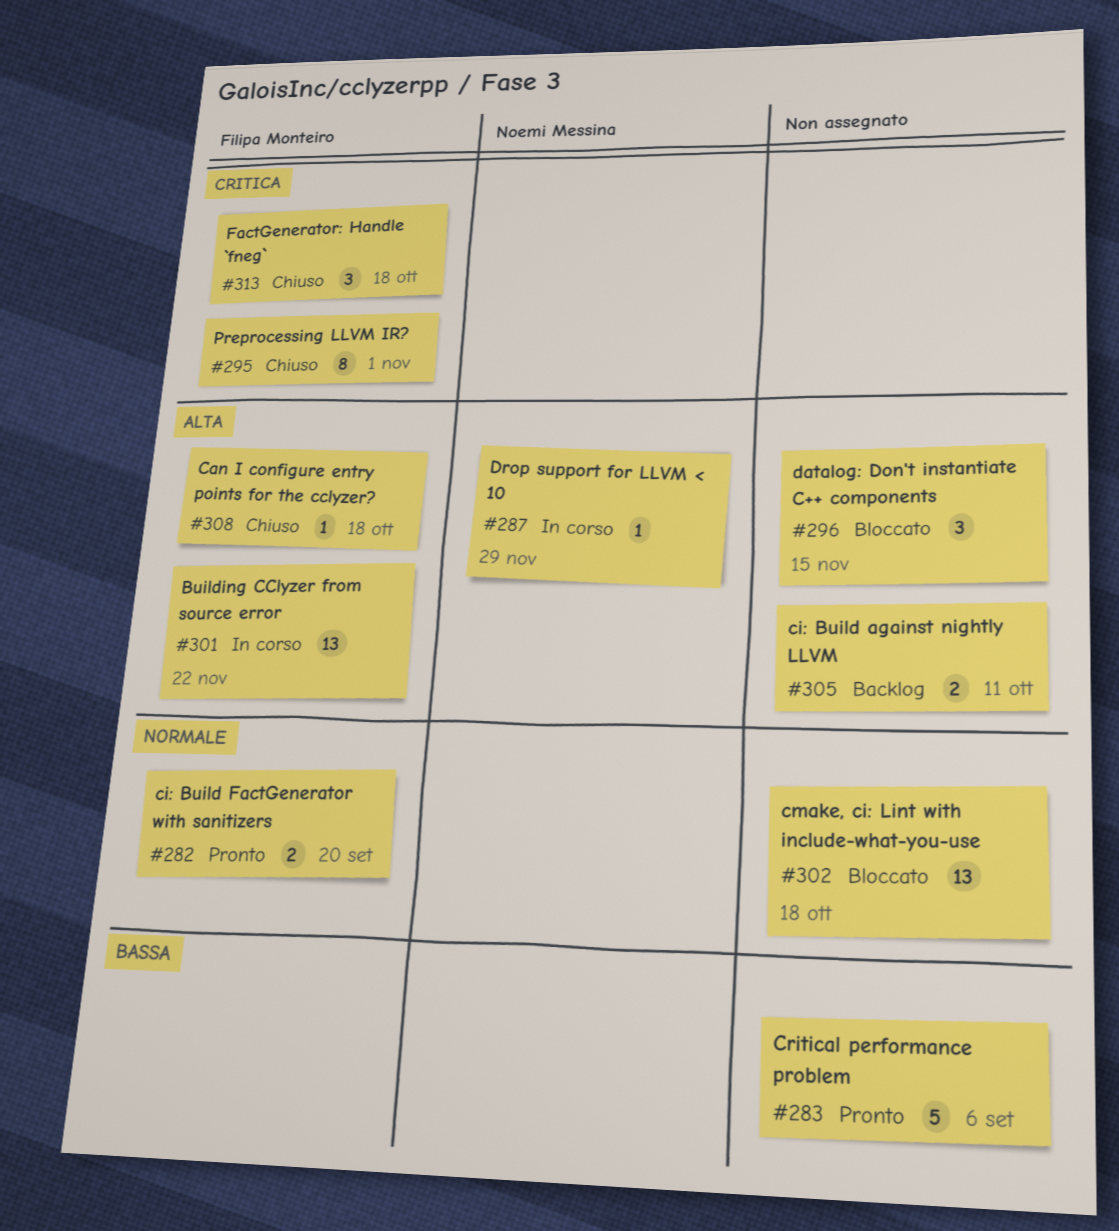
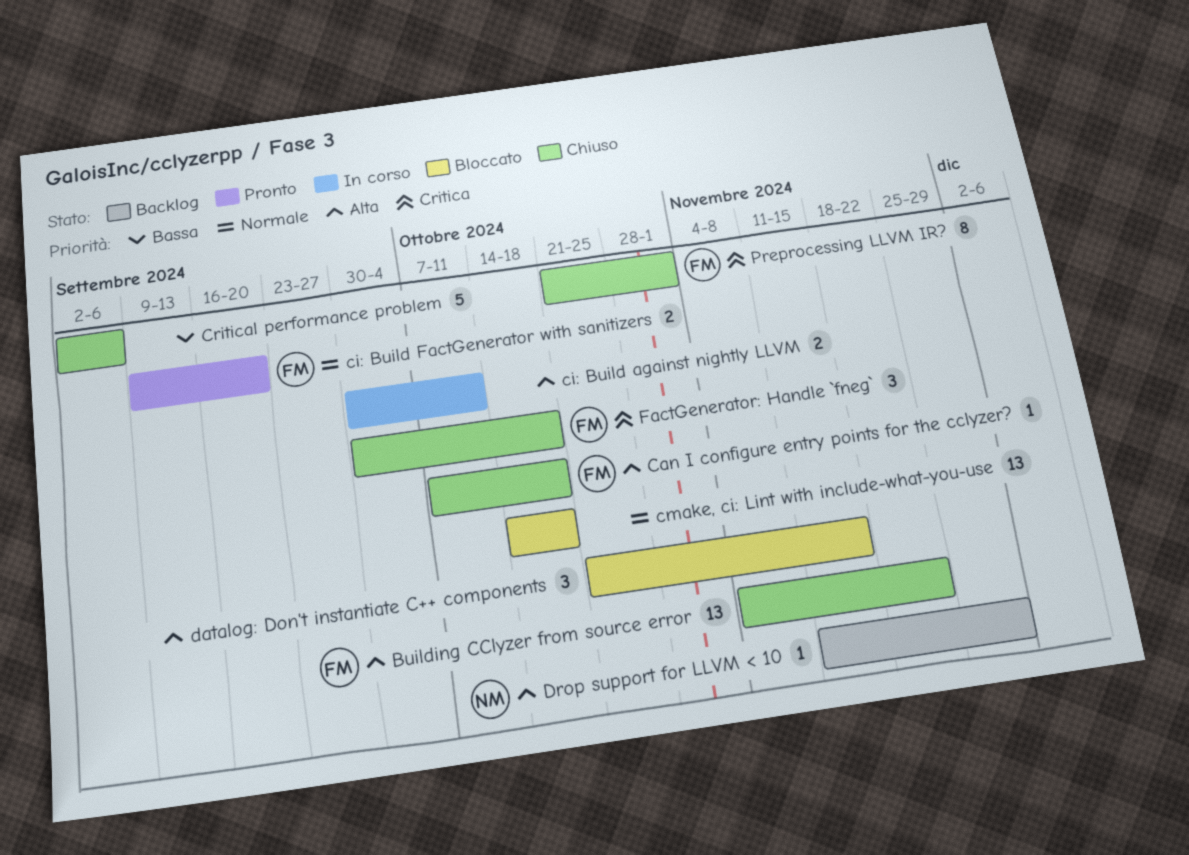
Building CClyzer from source error, status: In corso -> Chiuso
ci: Build against nightly LLVM, status: Backlog -> In corso
Critical performance problem, status: Pronto -> Chiuso
Drop support for LLVM < 10, status: In corso -> Backlog

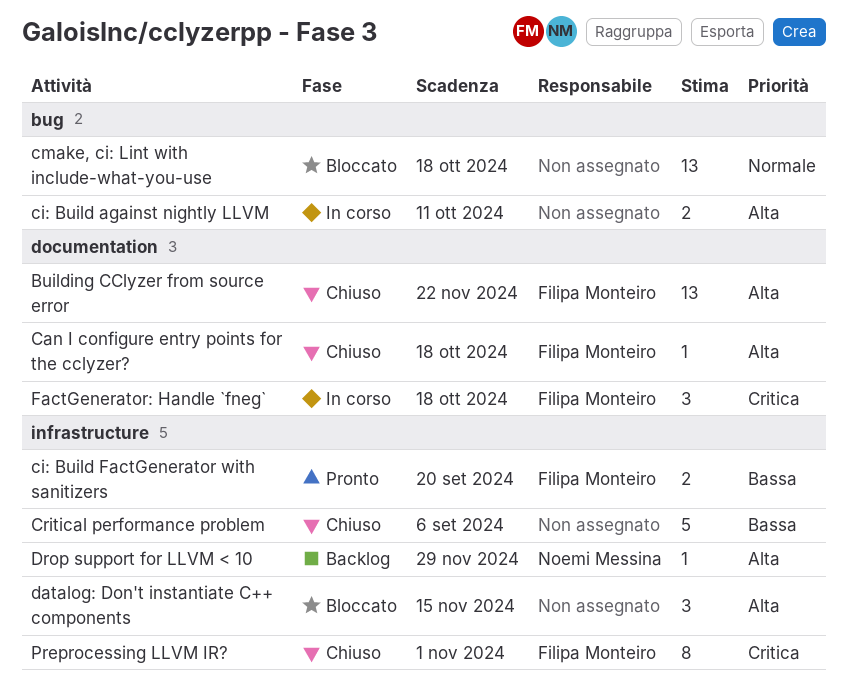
ci: Build FactGenerator with sanitizers, priority: Normale -> Bassa
FactGenerator: Handle `fneg`, status: Chiuso -> In corso

